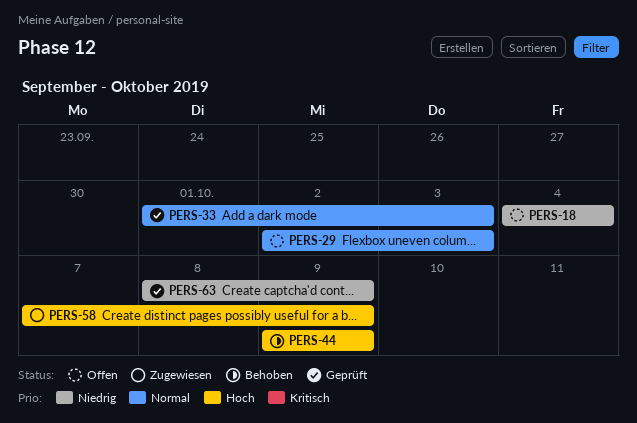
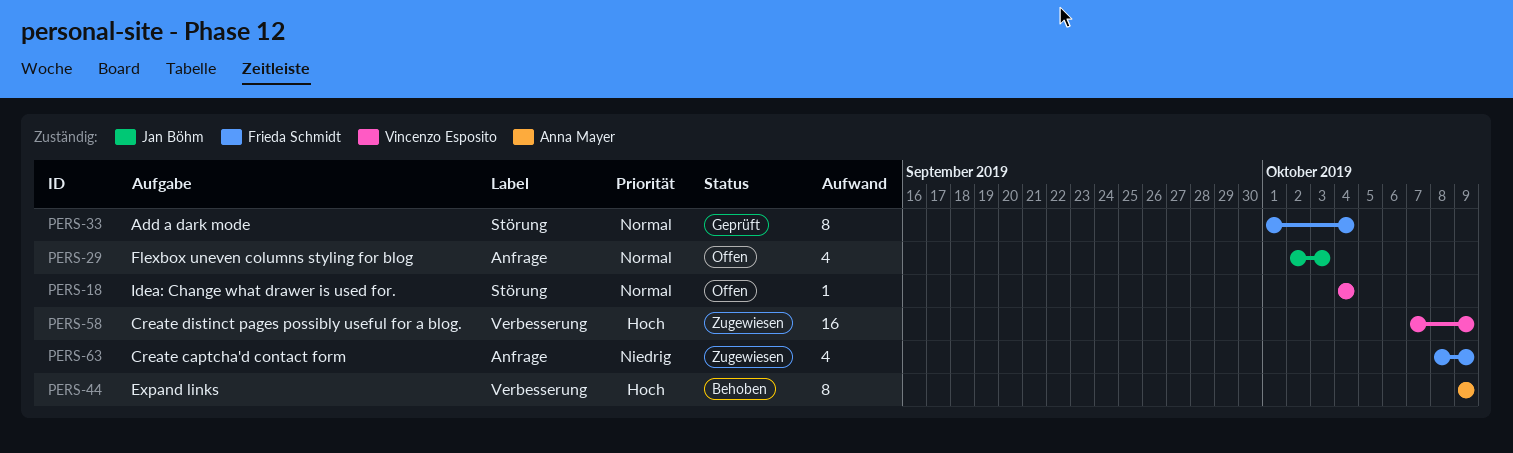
PERS-18, priority: Niedrig -> Normal
PERS-33, due: Oct 3 -> Oct 4
PERS-63, status: Geprüft -> Zugewiesen

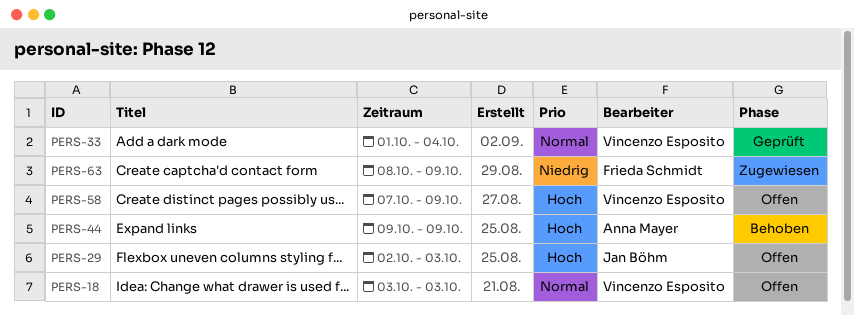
PERS-18, start: Oct 4 -> Oct 3
PERS-18, due: Oct 4 -> Oct 3
PERS-29, priority: Normal -> Hoch
PERS-33, owner: Frieda Schmidt -> Vincenzo Esposito
PERS-58, status: Zugewiesen -> Offen

